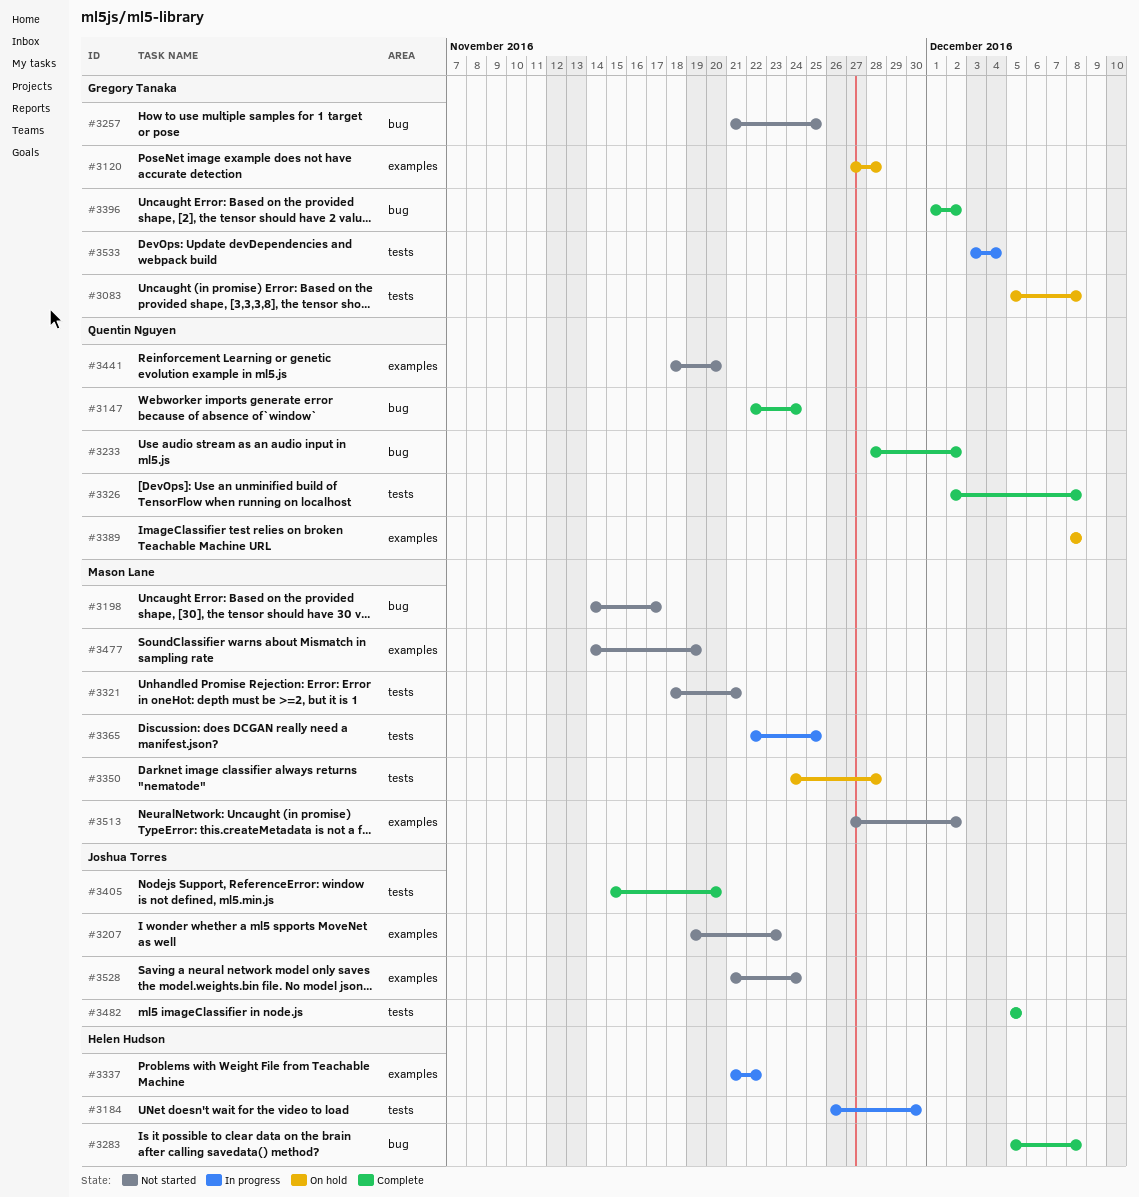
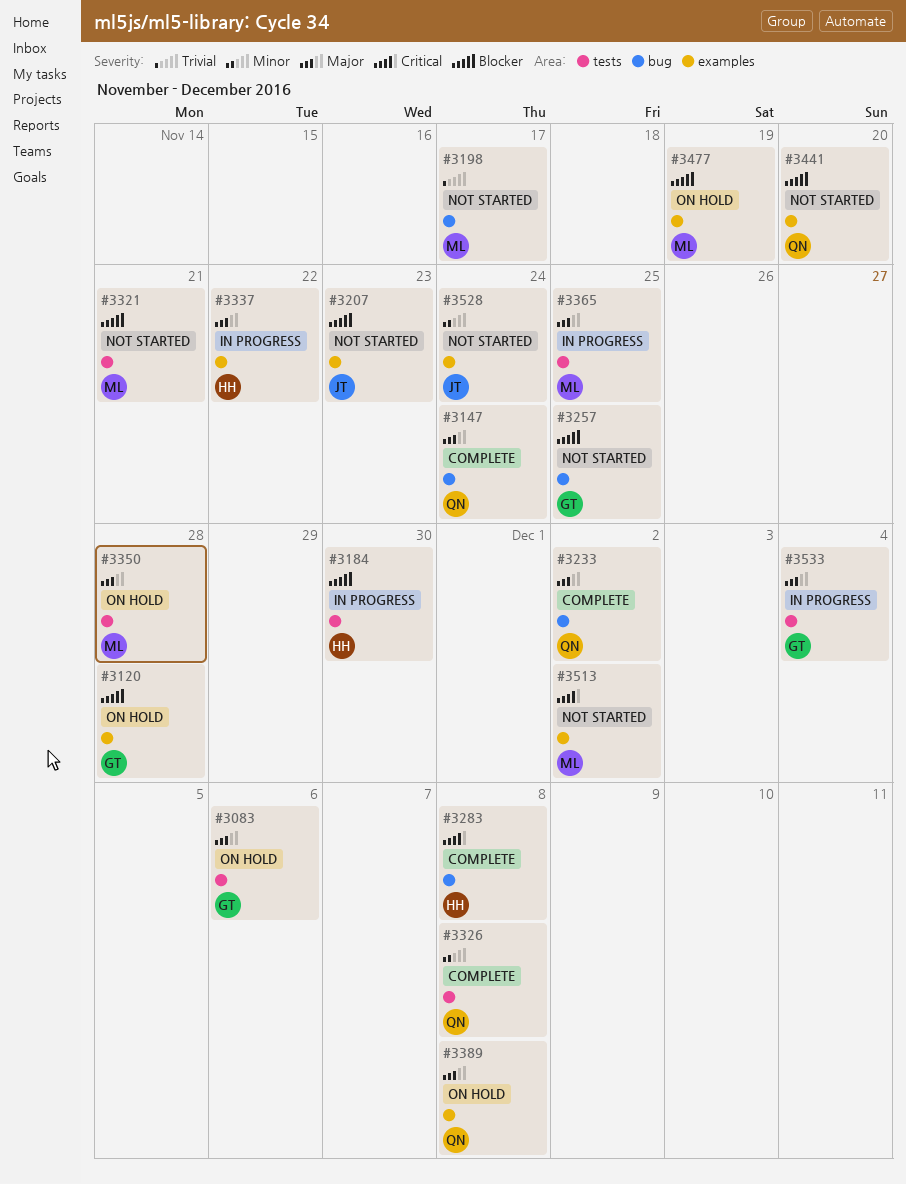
#3083, due: Dec 8 -> Dec 6
#3396: present -> none
#3405: present -> none
#3477, status: Not started -> On hold
#3482: present -> none

